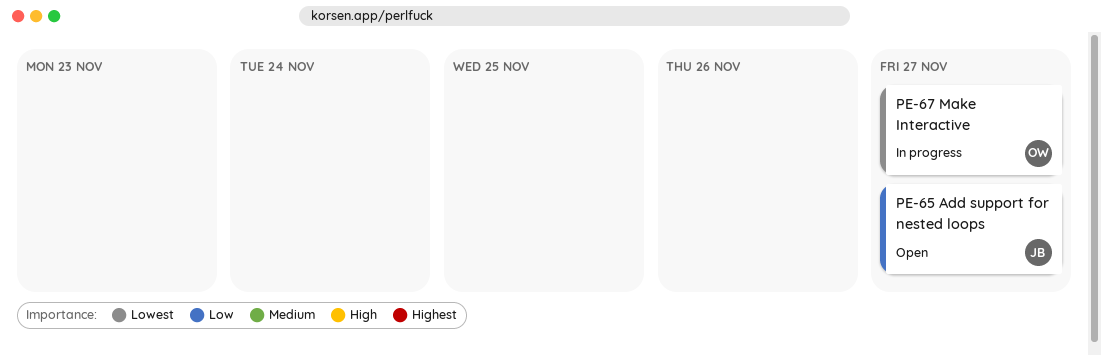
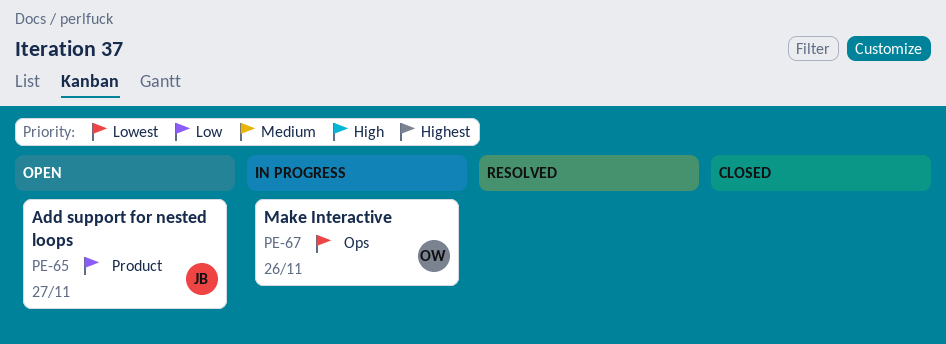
PE-67, due: Nov 27 -> Nov 26

